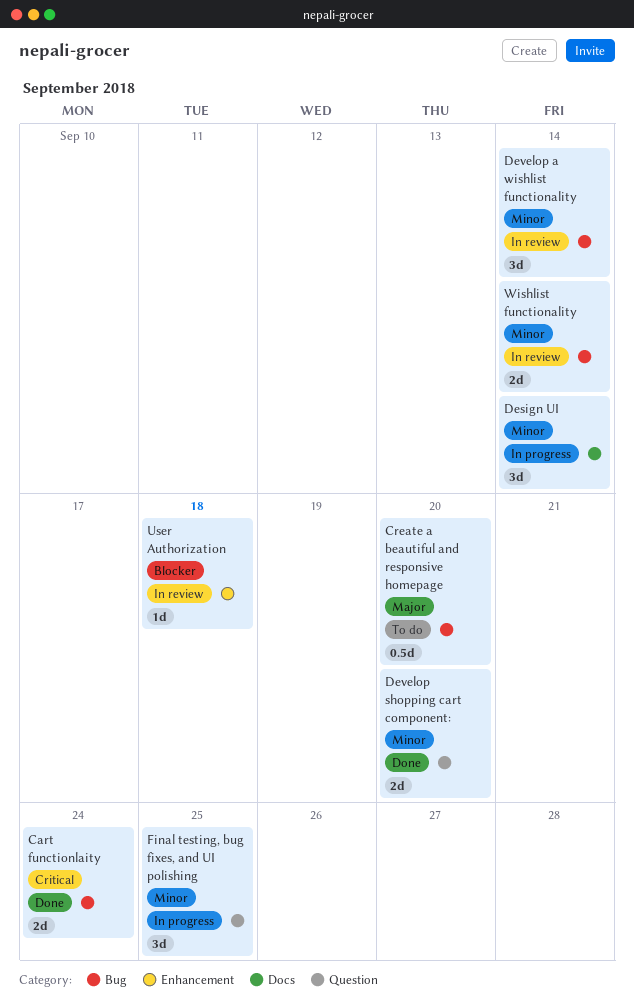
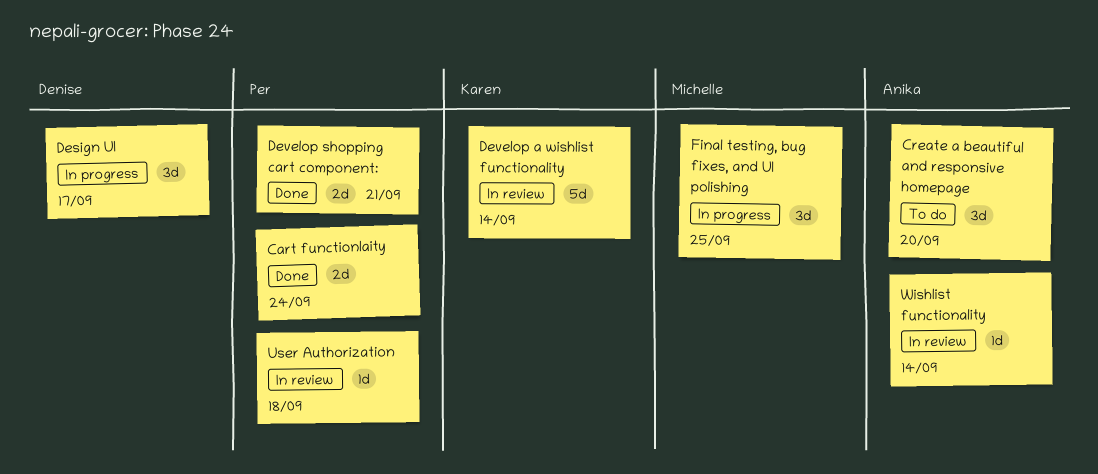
Create a beautiful and responsive homepage, estimate: 0.5d -> 3d
Design UI, due: Sep 14 -> Sep 17
Develop a wishlist functionality, estimate: 3d -> 5d
Develop shopping cart component:, due: Sep 20 -> Sep 21
Wishlist functionality, estimate: 2d -> 1d

